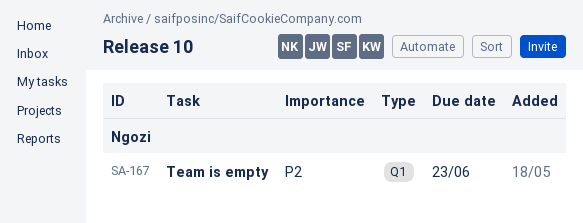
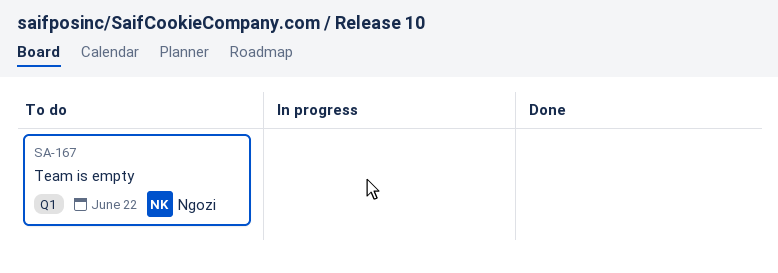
SA-167, due: Jun 23 -> Jun 22

